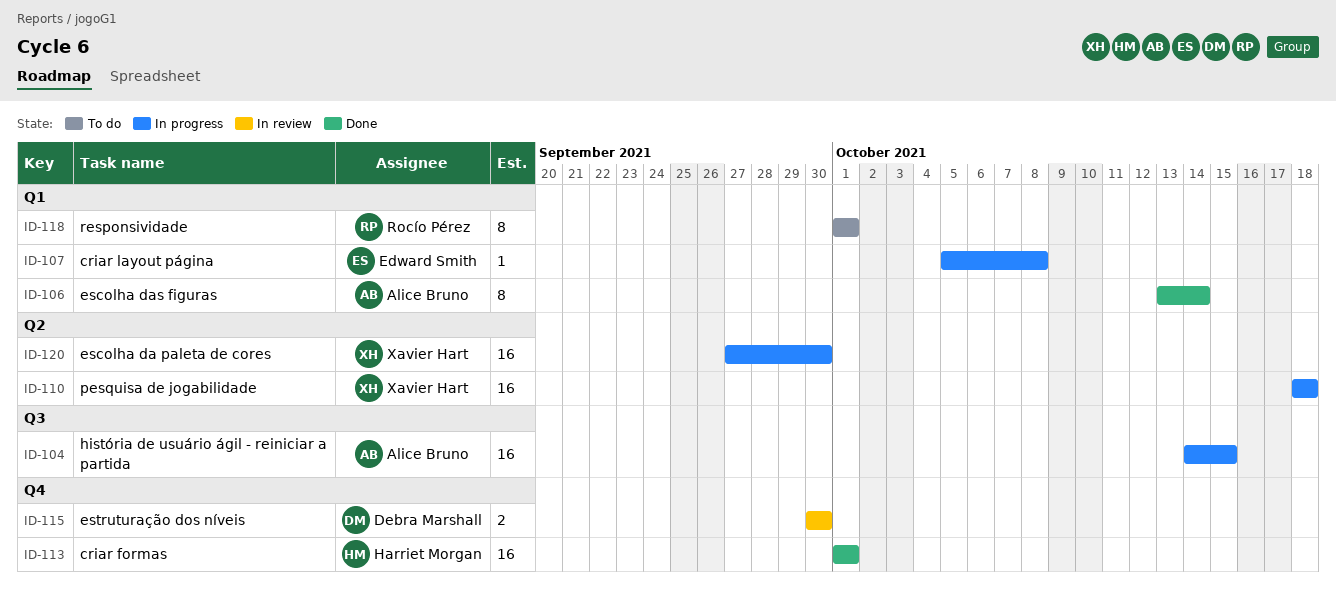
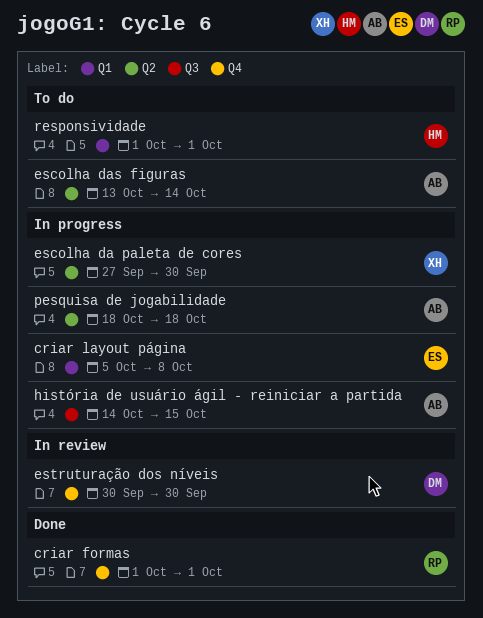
criar formas, owner: Harriet Morgan -> Rocío Pérez
escolha das figuras, status: Done -> To do
escolha das figuras, label: Q1 -> Q2
pesquisa de jogabilidade, owner: Xavier Hart -> Alice Bruno
responsividade, owner: Rocío Pérez -> Harriet Morgan

